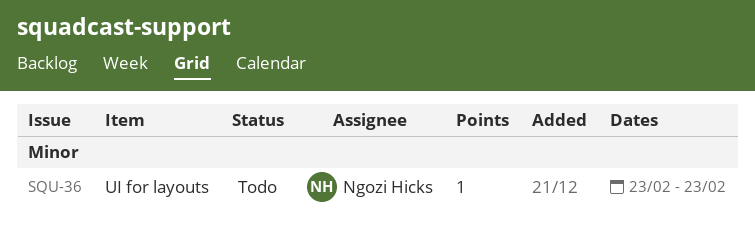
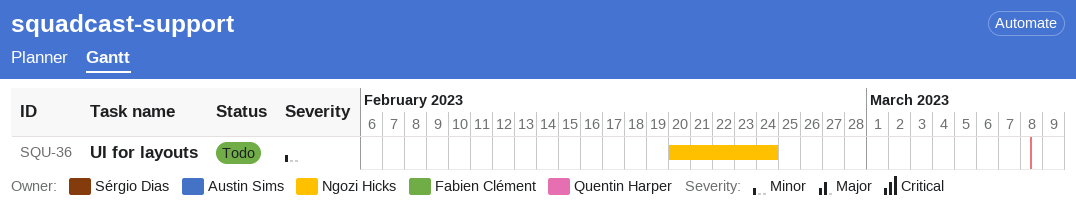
SQU-36, start: Feb 23 -> Feb 20
SQU-36, due: Feb 23 -> Feb 24

